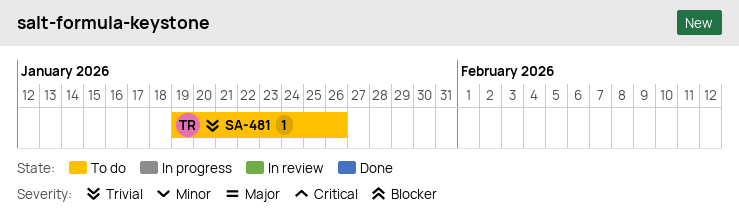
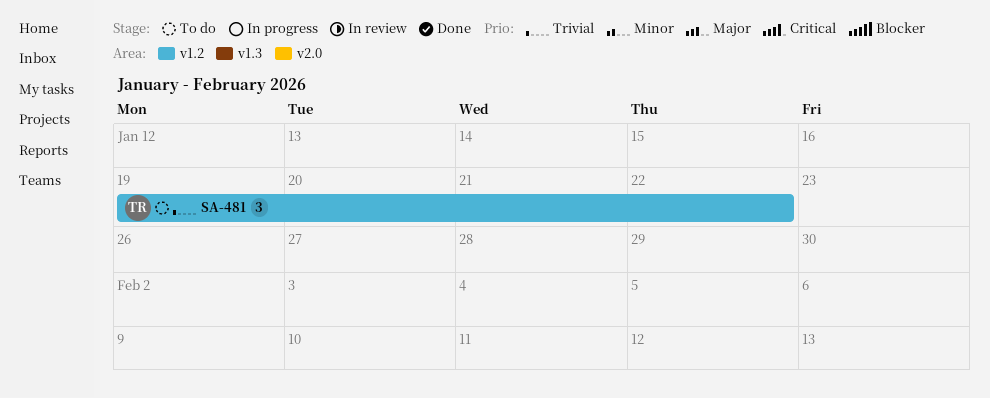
SA-481, estimate: 1 -> 3
SA-481, due: Jan 26 -> Jan 22

